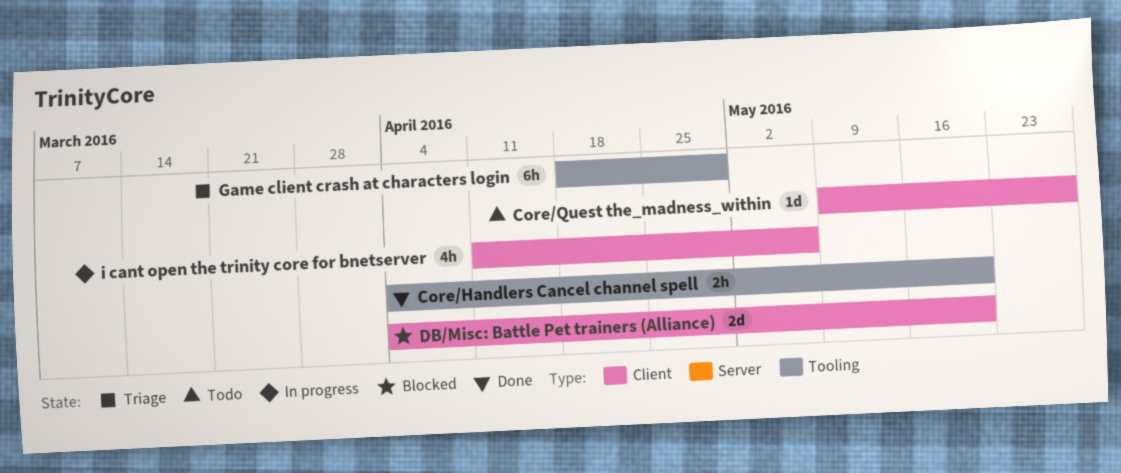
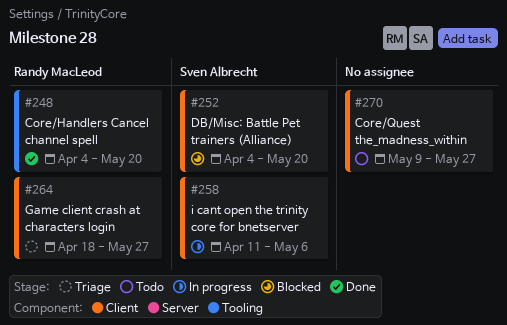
Game client crash at characters login, label: Tooling -> Client
Game client crash at characters login, due: Apr 29 -> May 27

